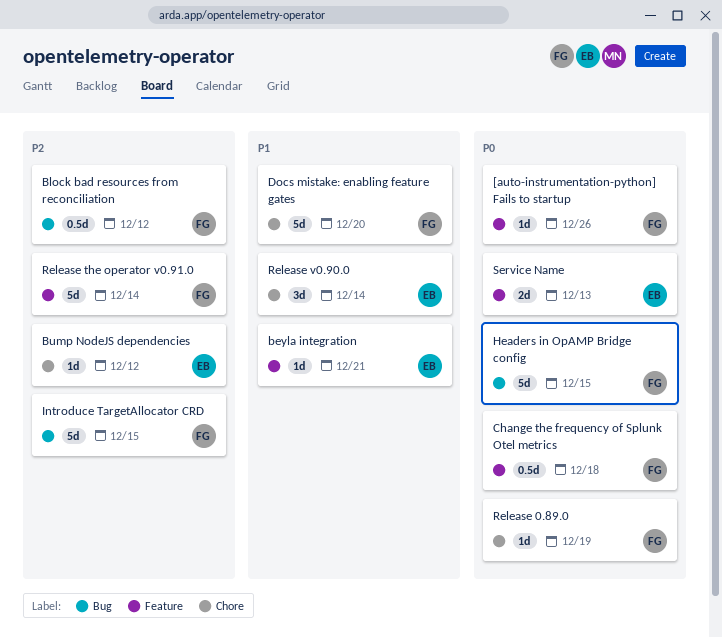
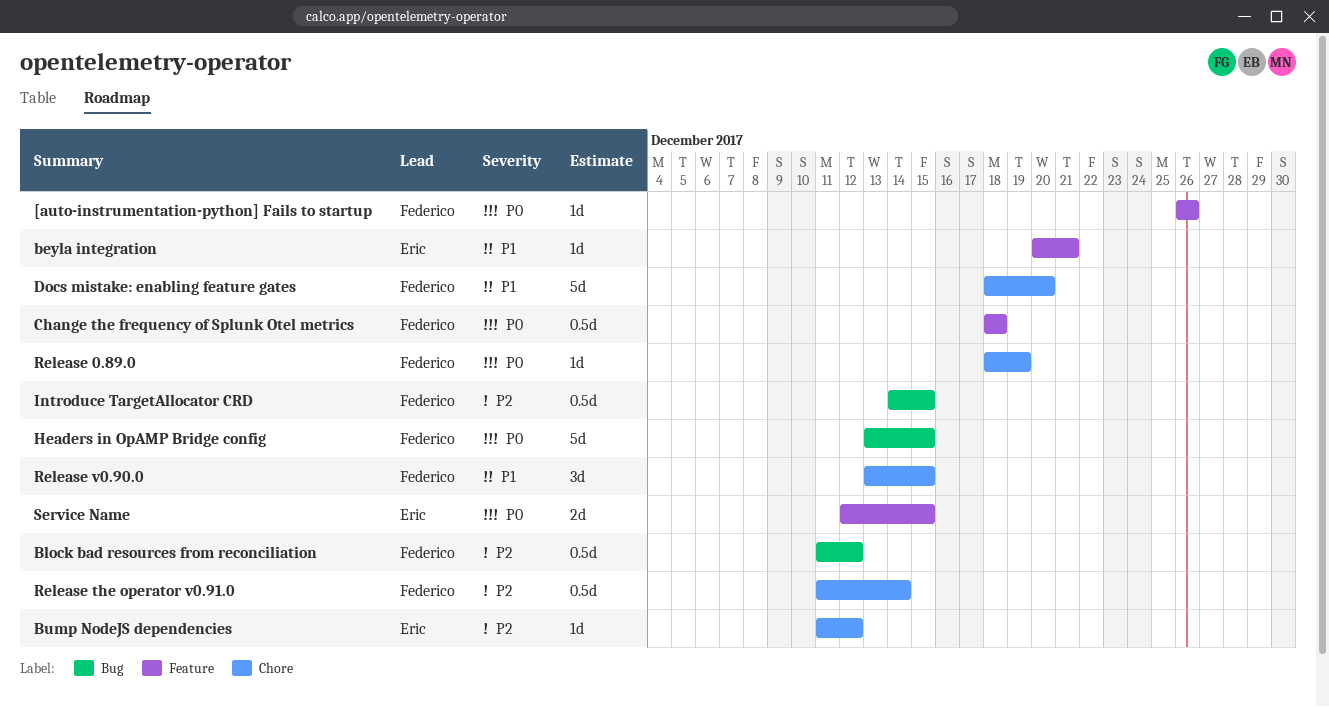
Introduce TargetAllocator CRD, estimate: 5d -> 0.5d
Release the operator v0.91.0, label: Feature -> Chore
Release the operator v0.91.0, estimate: 5d -> 0.5d
Release v0.90.0, owner: Eric -> Federico
Release v0.90.0, due: Dec 14 -> Dec 15
Service Name, due: Dec 13 -> Dec 15

